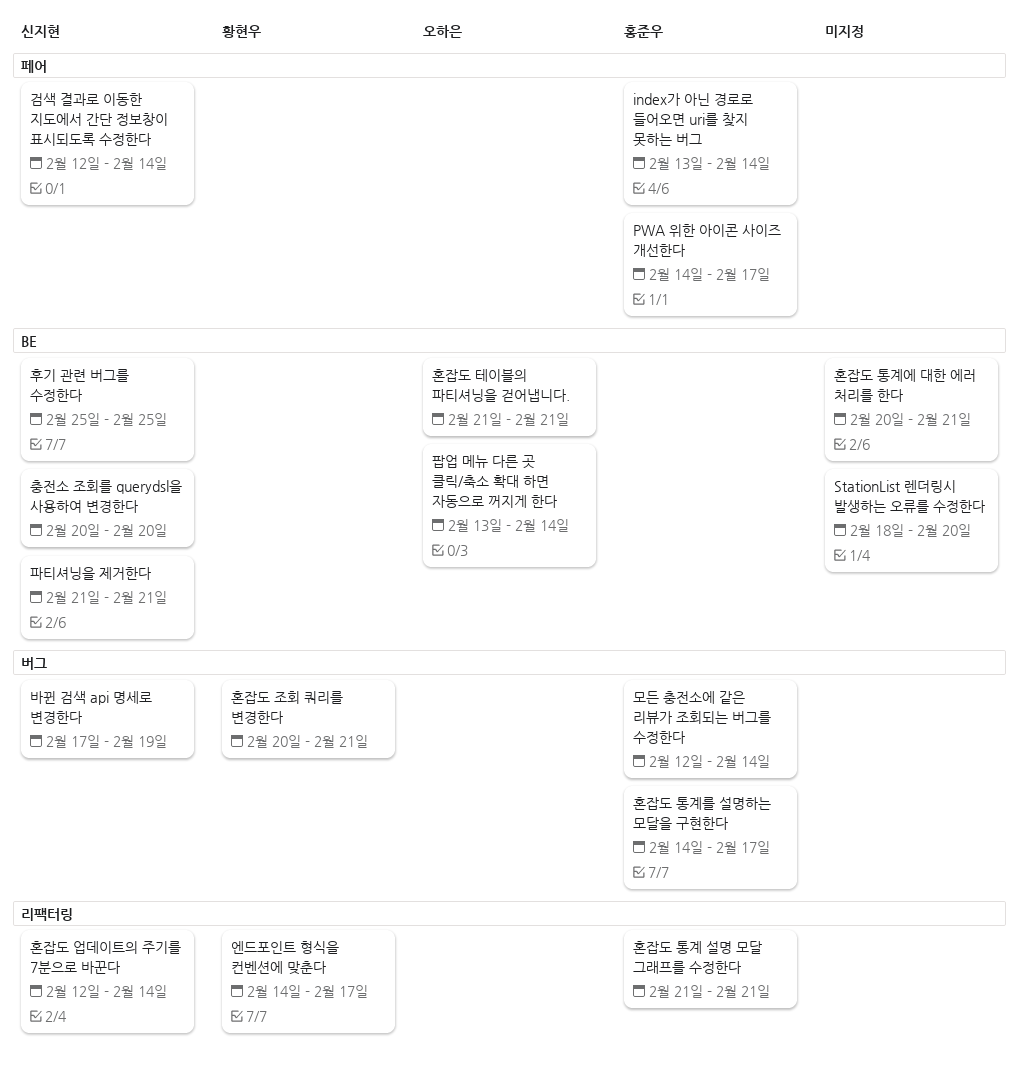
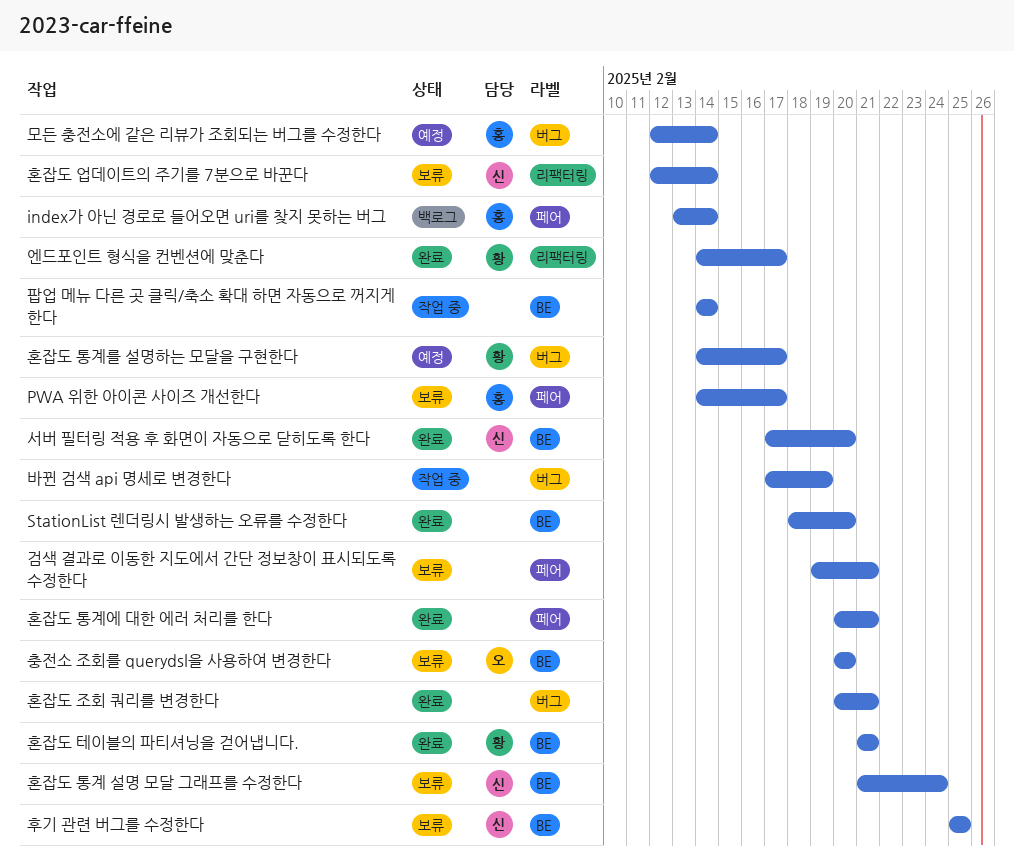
검색 결과로 이동한 지도에서 간단 정보창이 표시되도록 수정한다, owner: 신지현 -> none
검색 결과로 이동한 지도에서 간단 정보창이 표시되도록 수정한다, start: Feb 12 -> Feb 19
검색 결과로 이동한 지도에서 간단 정보창이 표시되도록 수정한다, due: Feb 14 -> Feb 21
바뀐 검색 api 명세로 변경한다, owner: 신지현 -> none
서버 필터링 적용 후 화면이 자동으로 닫히도록 한다: none -> present
충전소 조회를 querydsl을 사용하여 변경한다, owner: 신지현 -> 오하은
파티셔닝을 제거한다: present -> none
팝업 메뉴 다른 곳 클릭/축소 확대 하면 자동으로 꺼지게 한다, owner: 오하은 -> none
팝업 메뉴 다른 곳 클릭/축소 확대 하면 자동으로 꺼지게 한다, start: Feb 13 -> Feb 14
혼잡도 조회 쿼리를 변경한다, owner: 황현우 -> none
혼잡도 테이블의 파티셔닝을 걷어냅니다., owner: 오하은 -> 황현우
혼잡도 통계 설명 모달 그래프를 수정한다, owner: 홍준우 -> 신지현
혼잡도 통계 설명 모달 그래프를 수정한다, label: 리팩터링 -> BE
혼잡도 통계 설명 모달 그래프를 수정한다, due: Feb 21 -> Feb 24
혼잡도 통계를 설명하는 모달을 구현한다, owner: 홍준우 -> 황현우
혼잡도 통계에 대한 에러 처리를 한다, label: BE -> 페어

